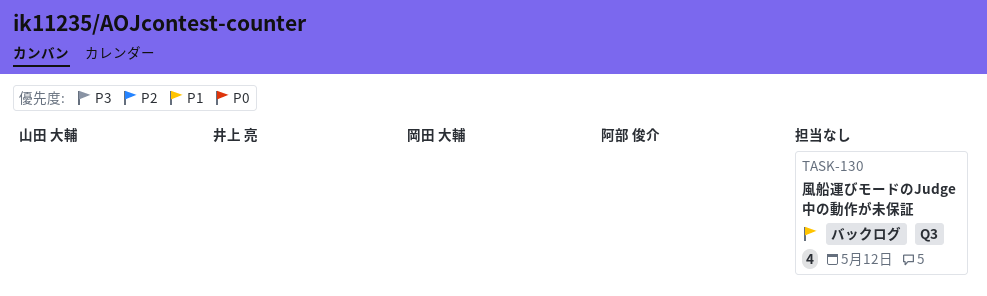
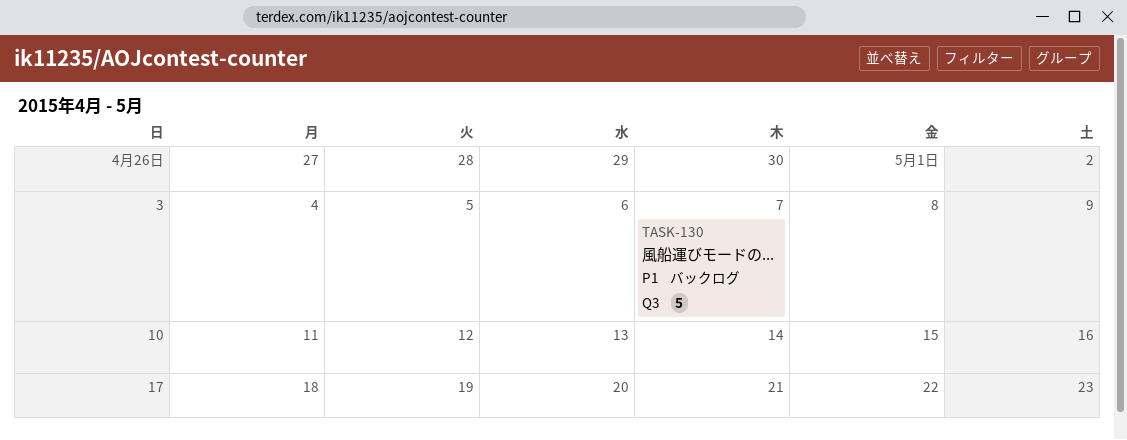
TASK-130, estimate: 4 -> 5
TASK-130, due: May 12 -> May 7

